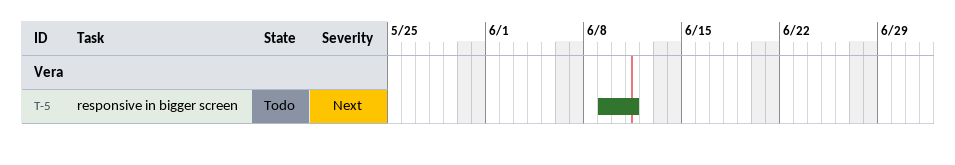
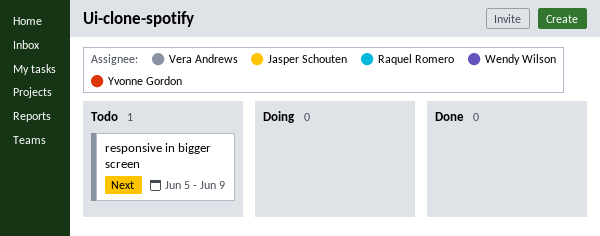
responsive in bigger screen, start: Jun 9 -> Jun 5
responsive in bigger screen, due: Jun 11 -> Jun 9

